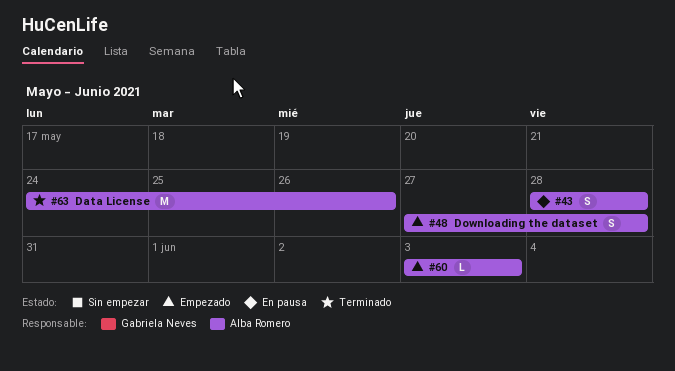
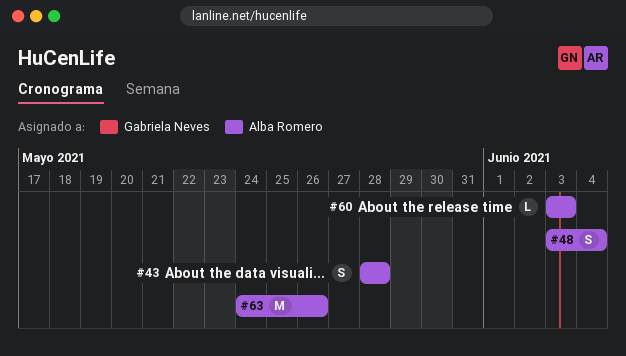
#48, start: May 27 -> Jun 3
#48, due: May 28 -> Jun 4

